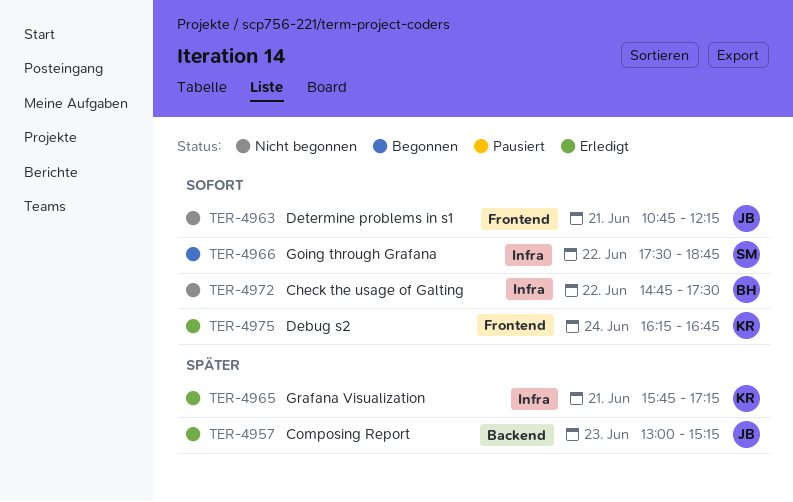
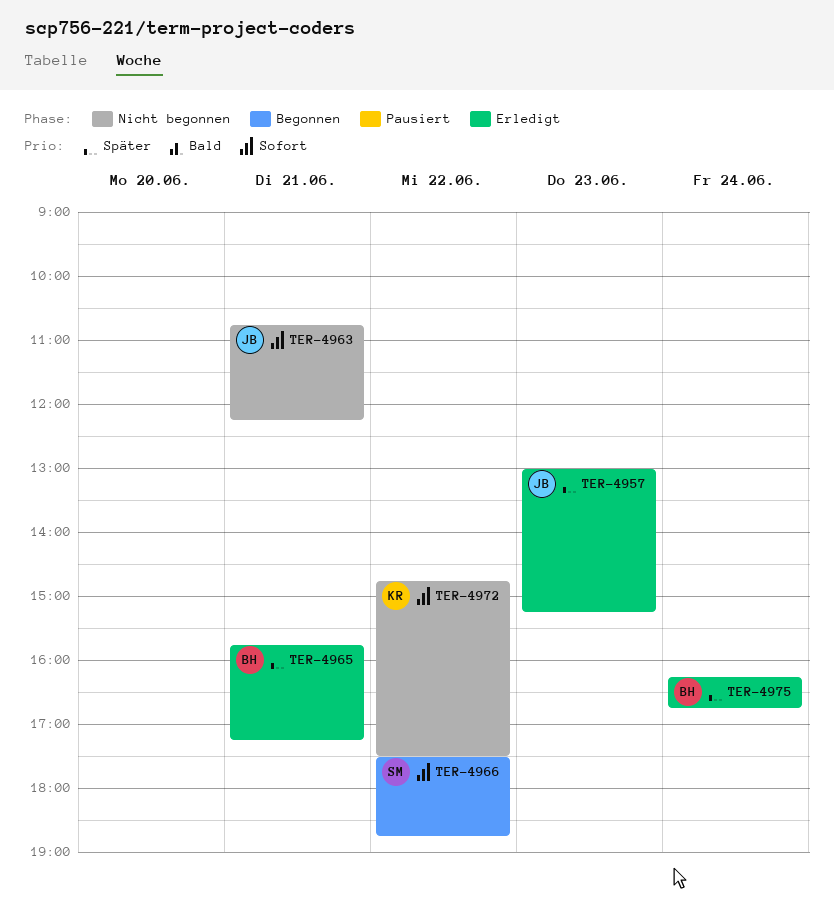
TER-4965, owner: KR -> BH
TER-4972, owner: BH -> KR
TER-4975, owner: KR -> BH
TER-4975, priority: Sofort -> Später

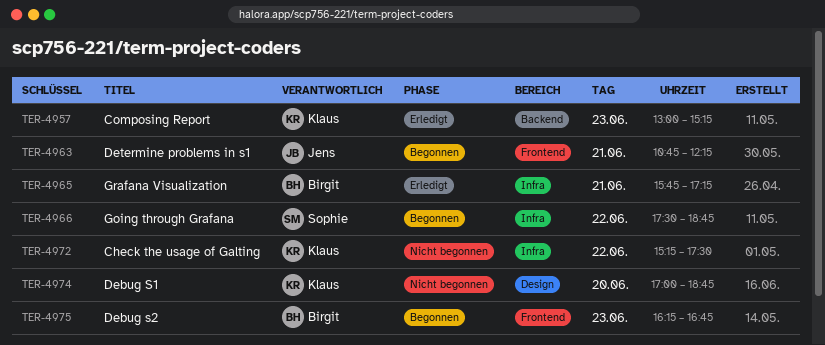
TER-4957, owner: Jens -> Klaus
TER-4963, status: Nicht begonnen -> Begonnen
TER-4972, begins: 14:45 -> 15:15
TER-4974: none -> present
TER-4975, status: Erledigt -> Begonnen
TER-4975, day: Jun 24 -> Jun 23

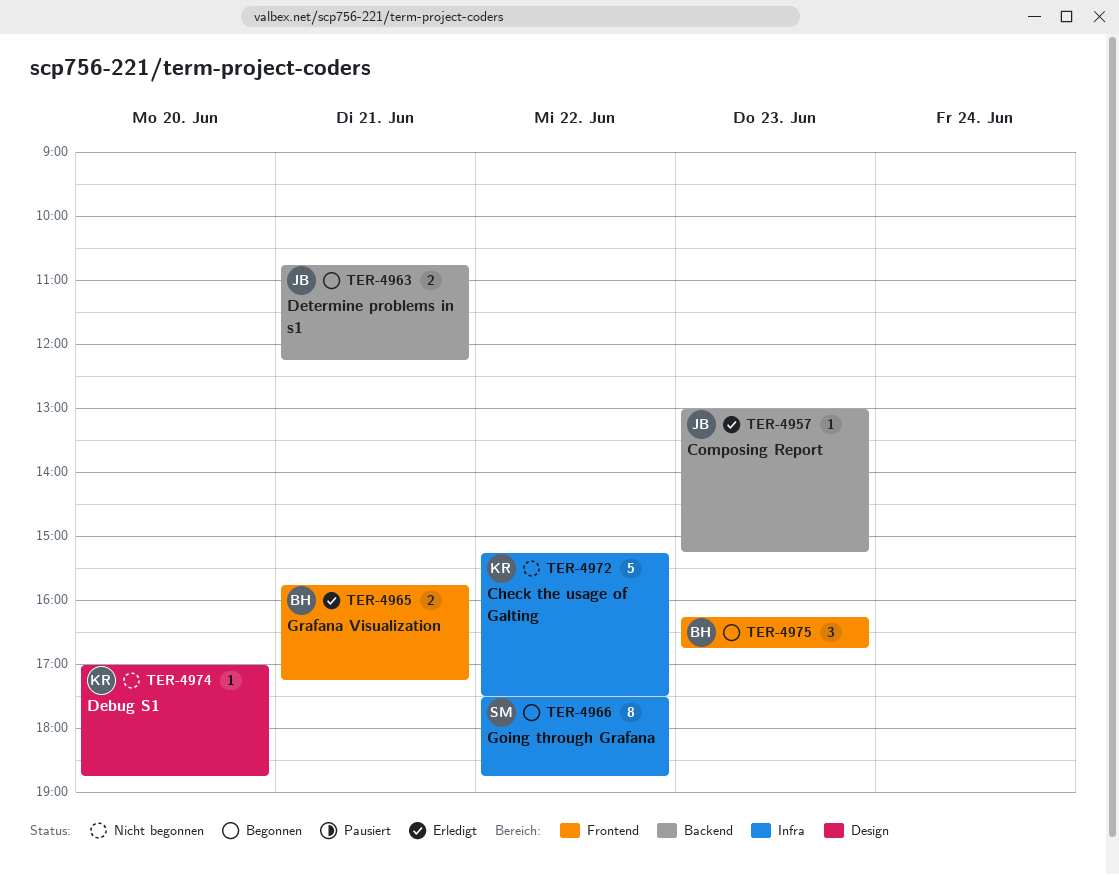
TER-4957, owner: Klaus -> Jens
TER-4963, label: Frontend -> Backend
TER-4965, label: Infra -> Frontend

